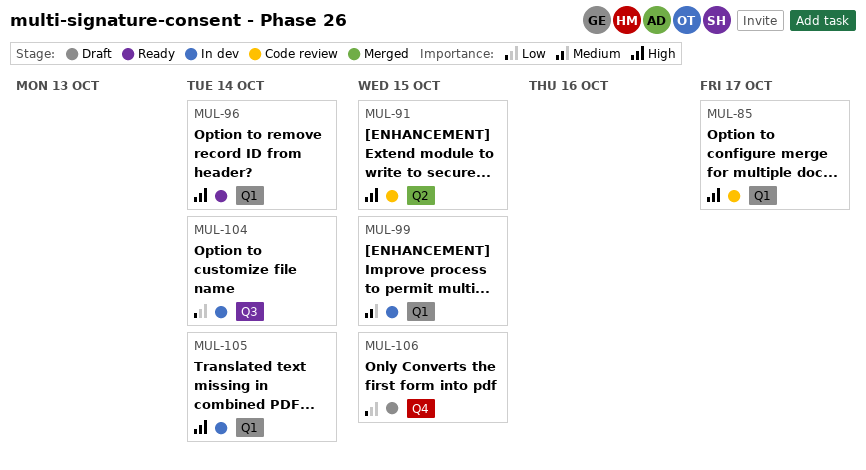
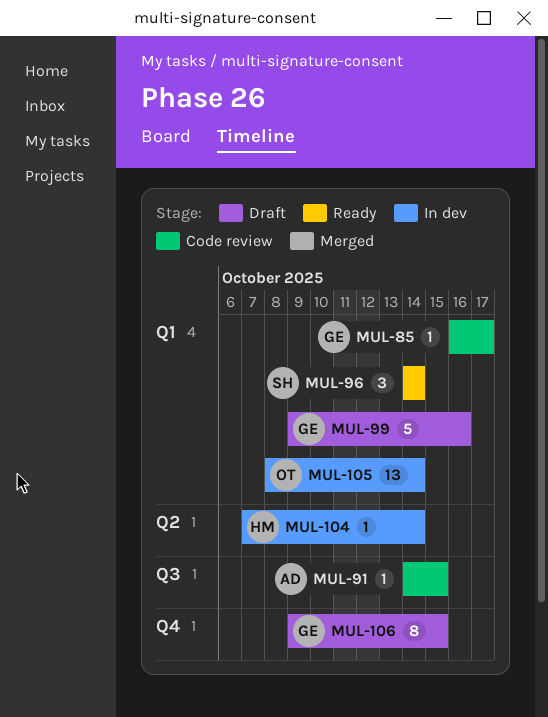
MUL-91, label: Q2 -> Q3
MUL-99, status: In dev -> Draft
MUL-99, due: Oct 15 -> Oct 16
MUL-104, label: Q3 -> Q2

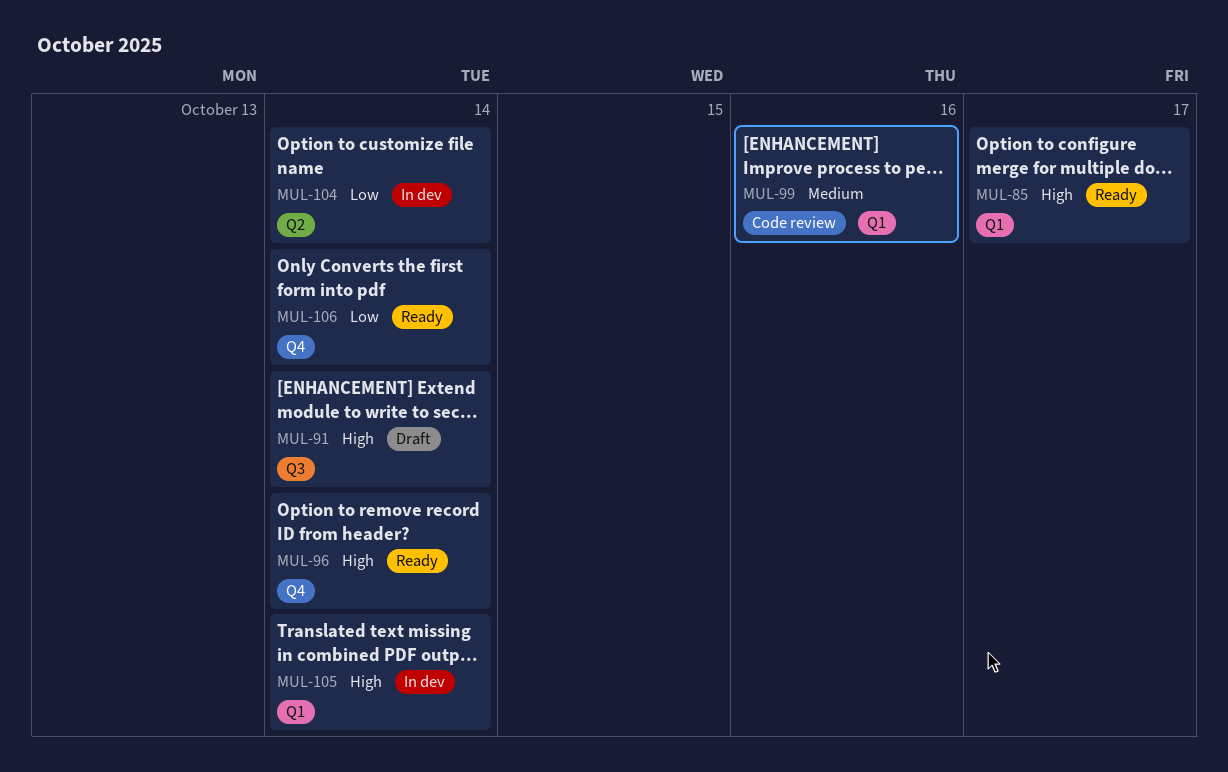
MUL-85, status: Code review -> Ready
MUL-91, status: Code review -> Draft
MUL-91, due: Oct 15 -> Oct 14
MUL-96, label: Q1 -> Q4
MUL-99, status: Draft -> Code review
MUL-106, status: Draft -> Ready
MUL-106, due: Oct 15 -> Oct 14

